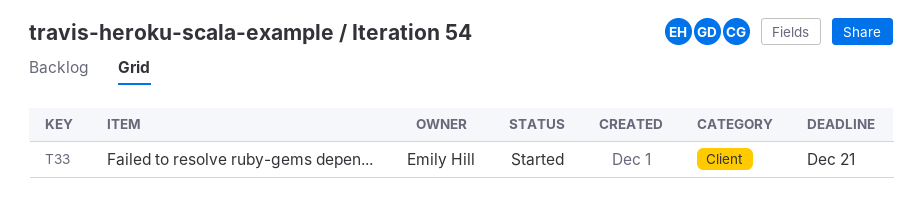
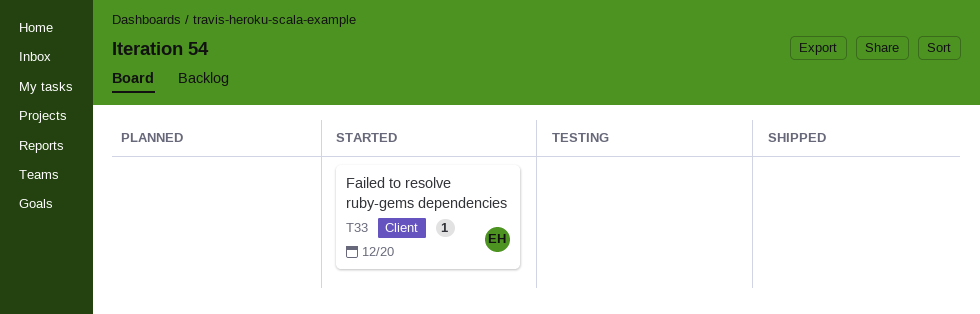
T33, due: Dec 21 -> Dec 20

